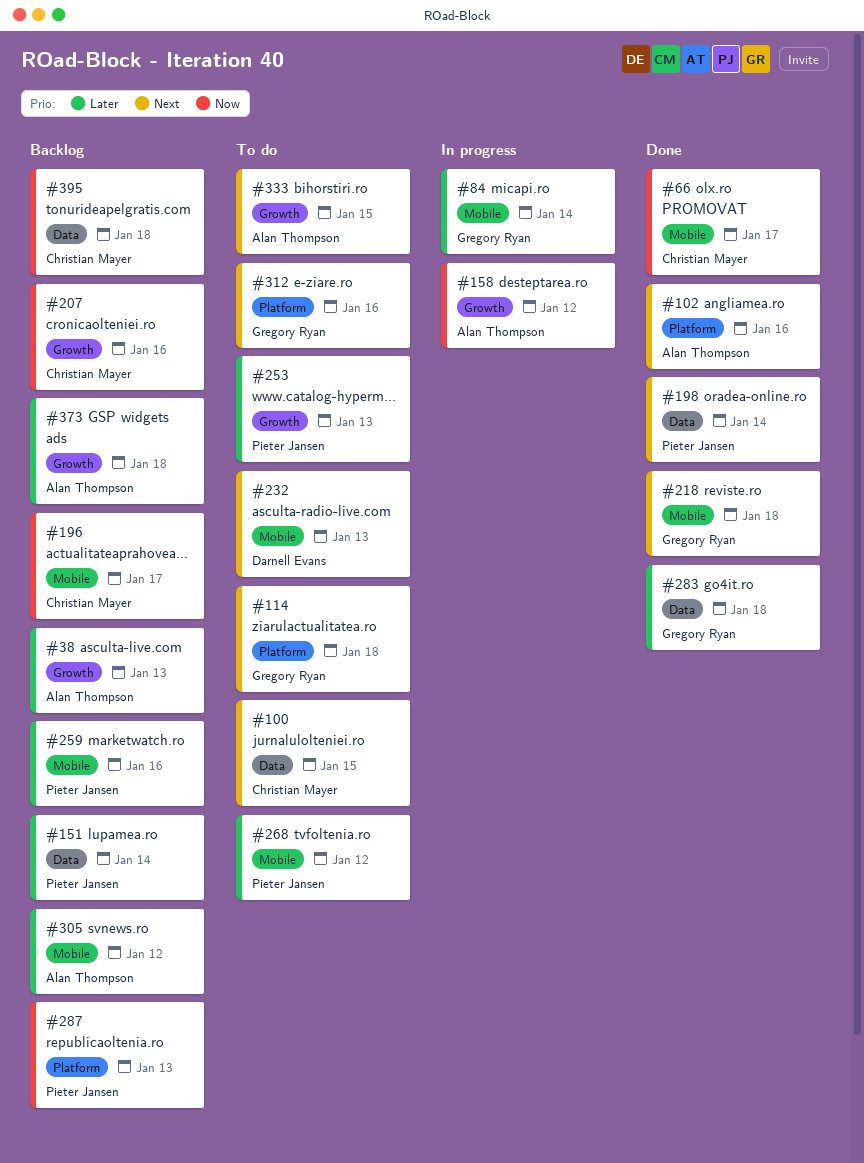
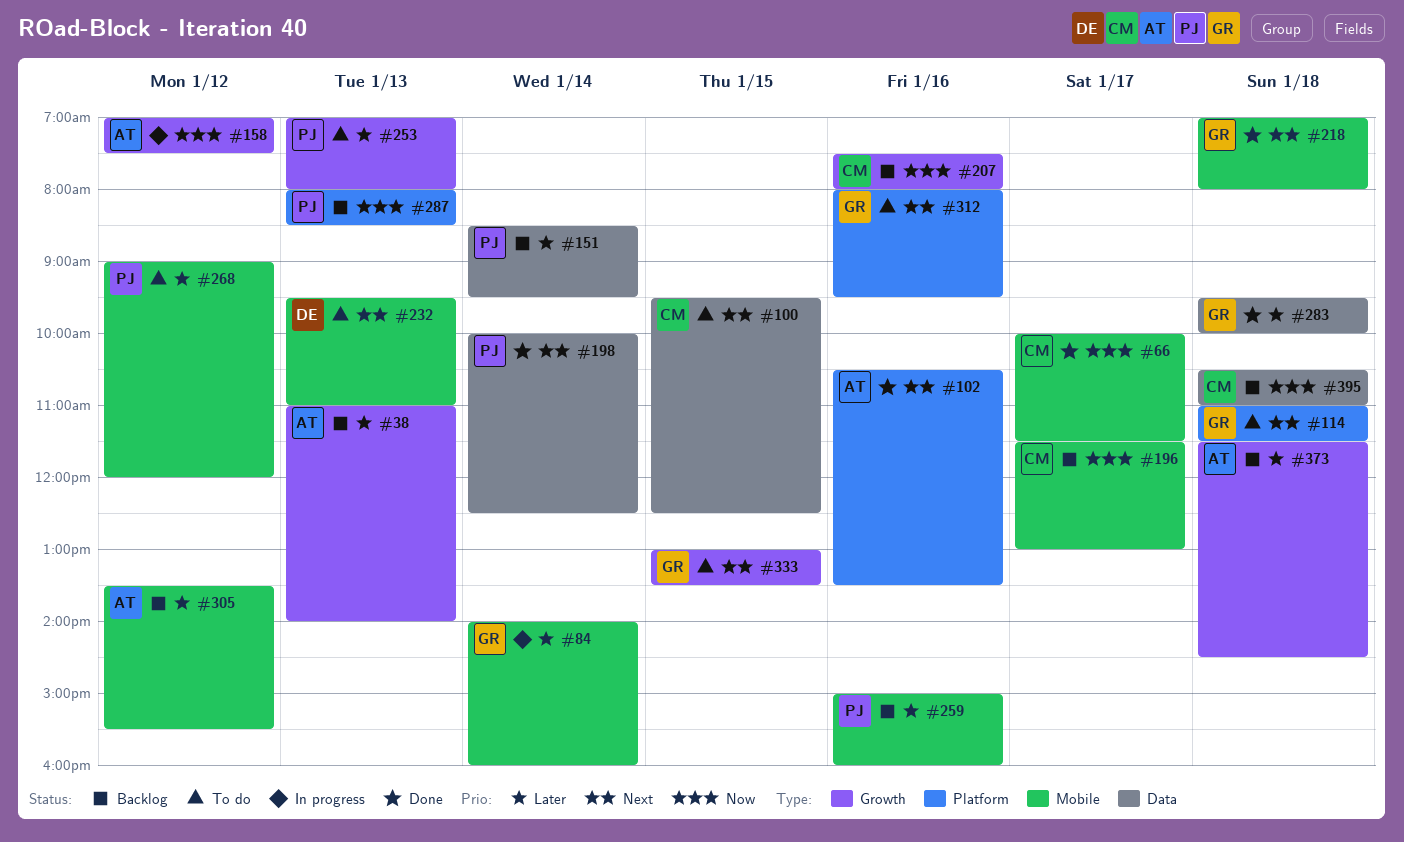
#333, owner: Alan Thompson -> Gregory Ryan

